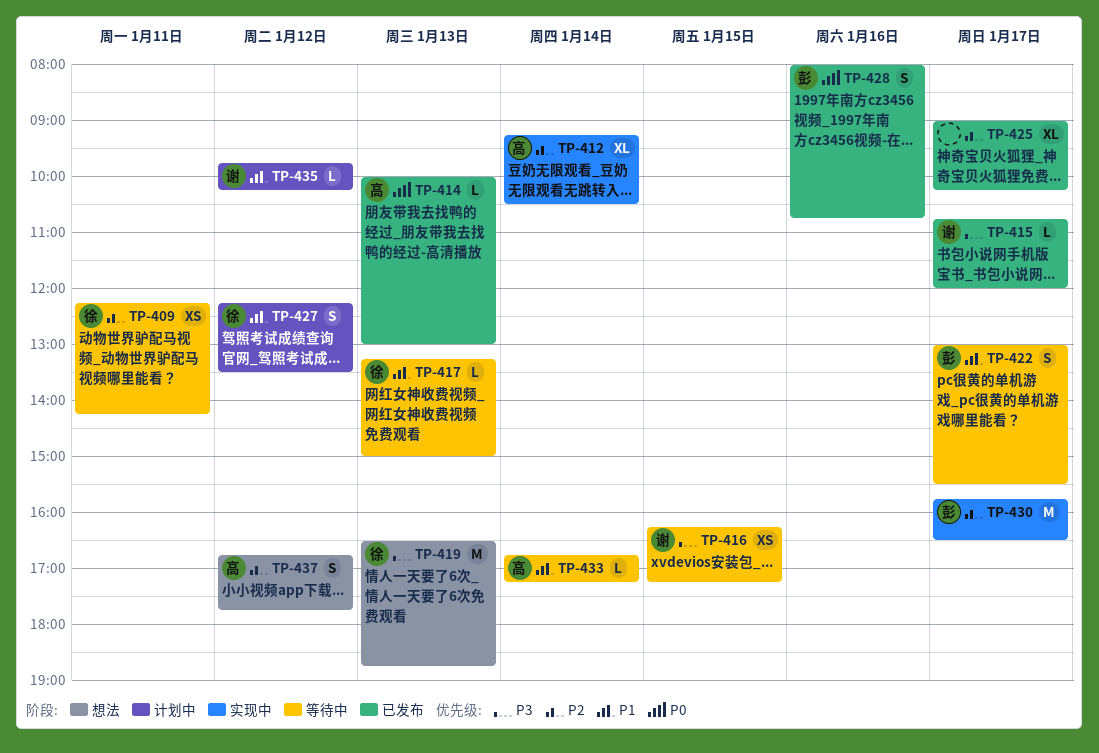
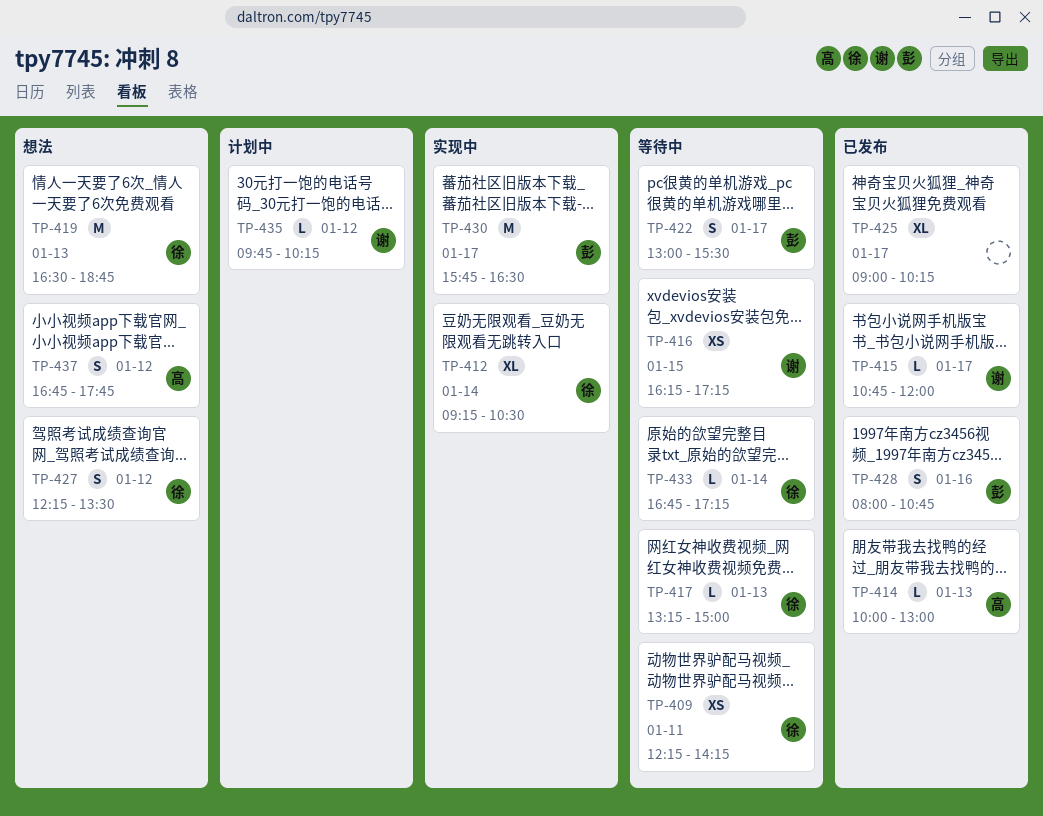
TP-412, owner: 高 -> 徐
TP-427, status: 计划中 -> 想法
TP-433, owner: 高 -> 徐

